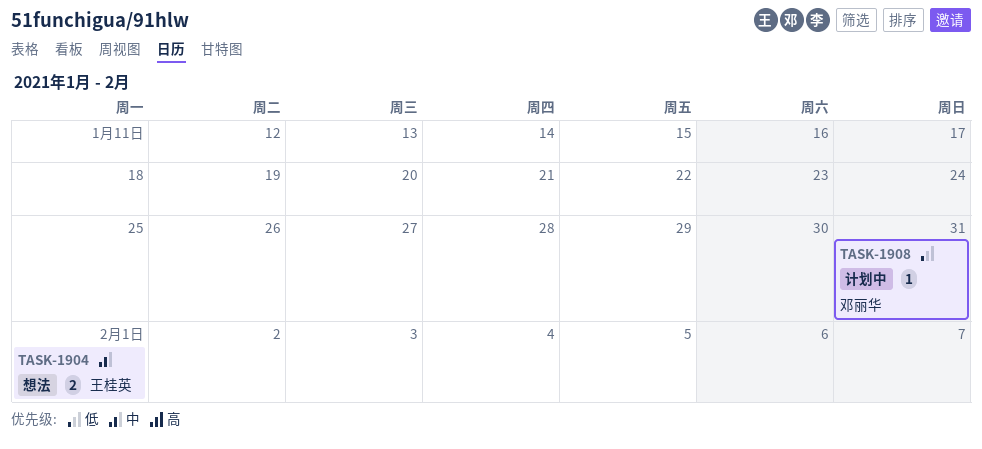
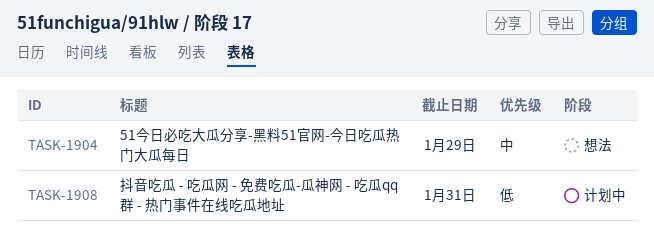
TASK-1904, due: Feb 1 -> Jan 29

